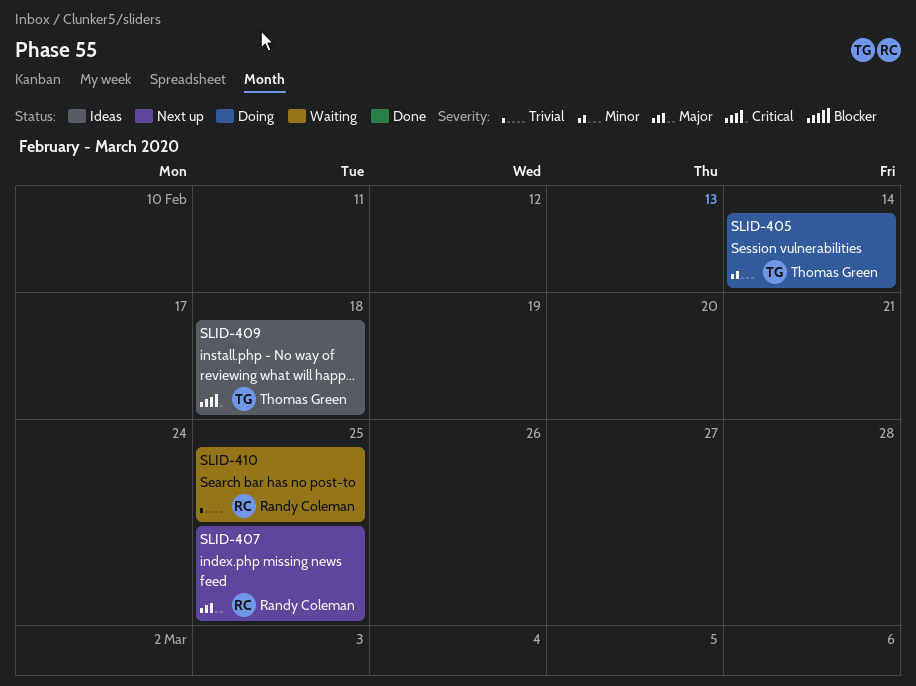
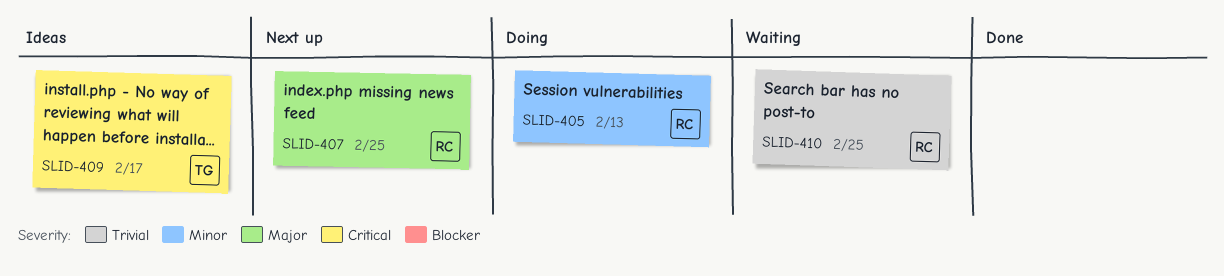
SLID-405, owner: Thomas Green -> Randy Coleman
SLID-405, due: Feb 14 -> Feb 13
SLID-409, due: Feb 18 -> Feb 17

